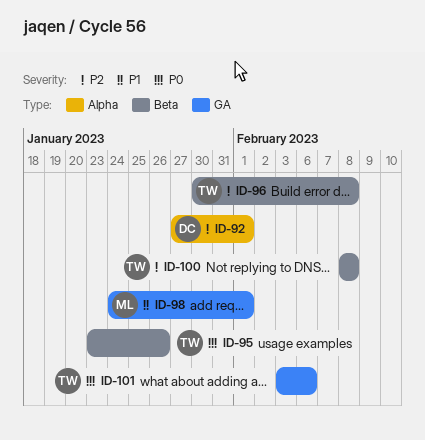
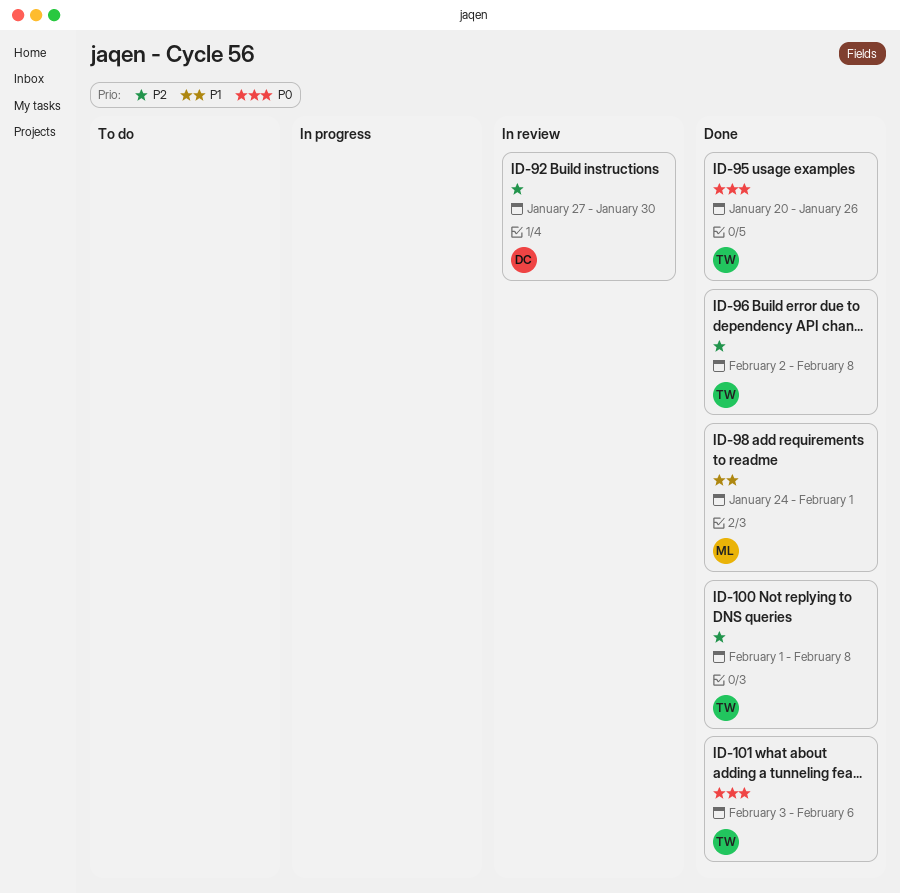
ID-92, due: Feb 1 -> Jan 30
ID-95, start: Jan 23 -> Jan 20
ID-96, start: Jan 30 -> Feb 2
ID-100, start: Feb 8 -> Feb 1

